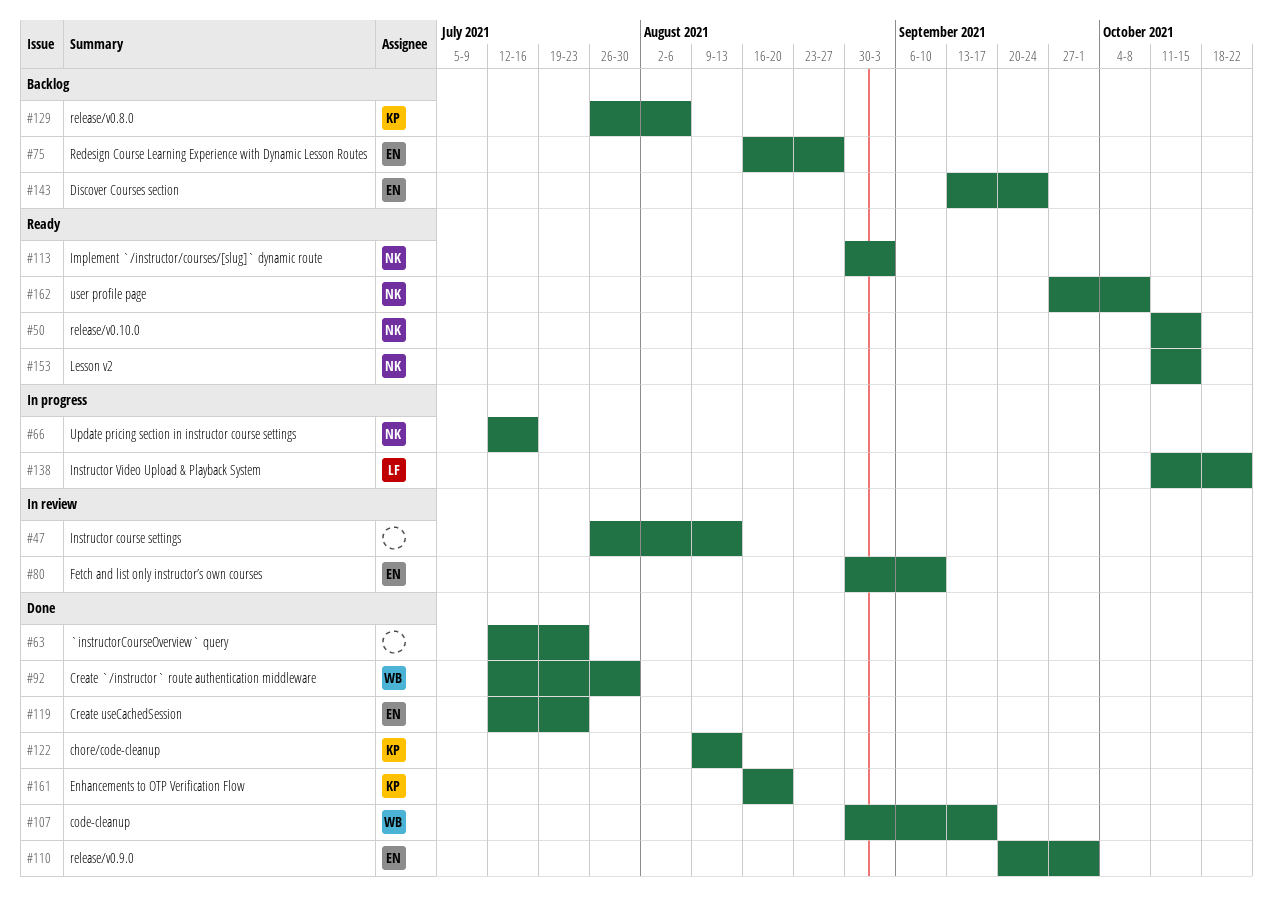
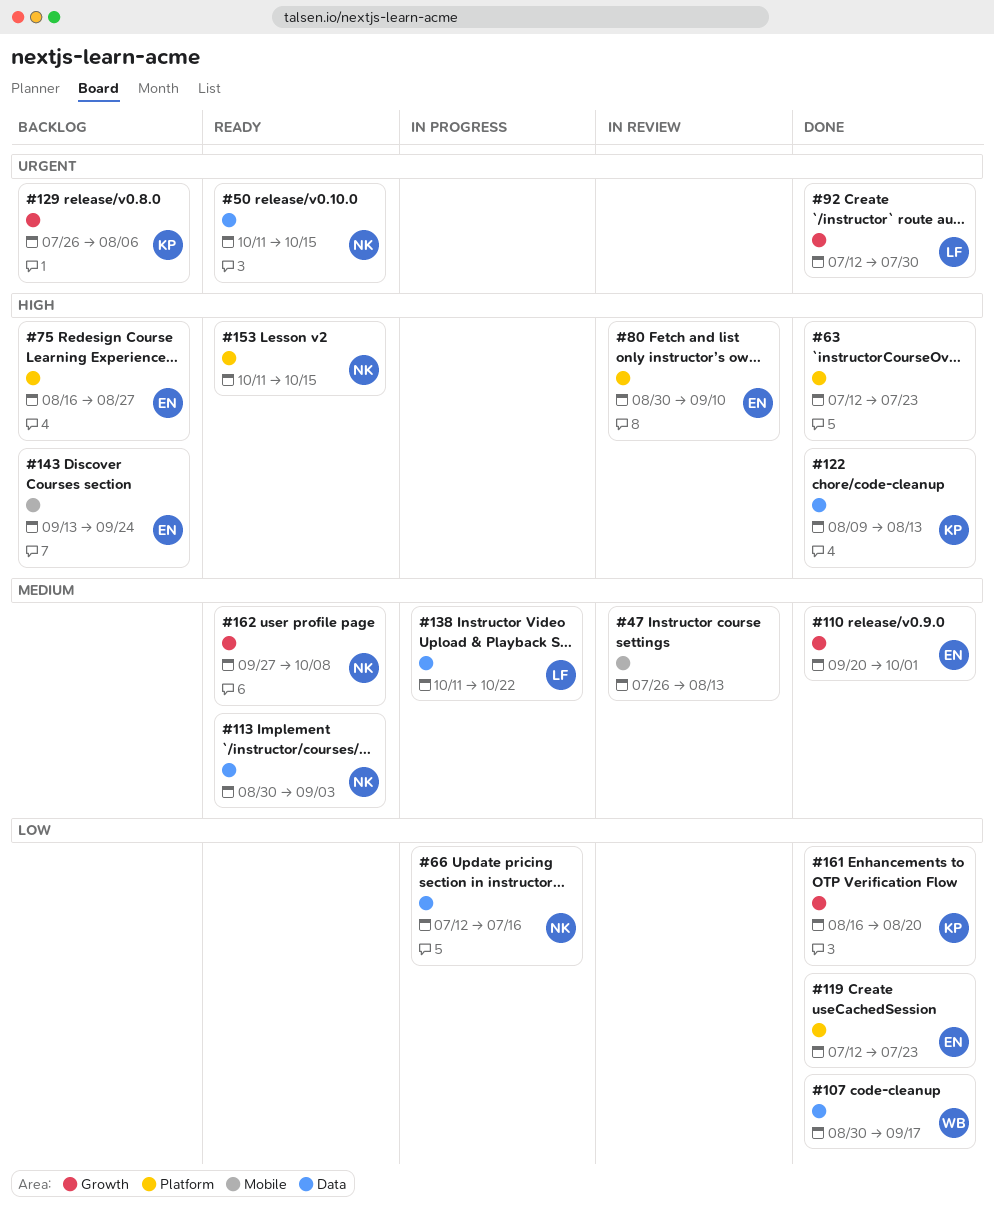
#92, owner: WB -> LF

